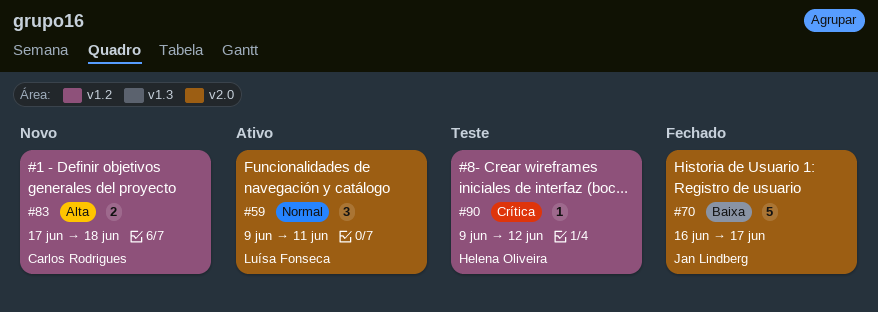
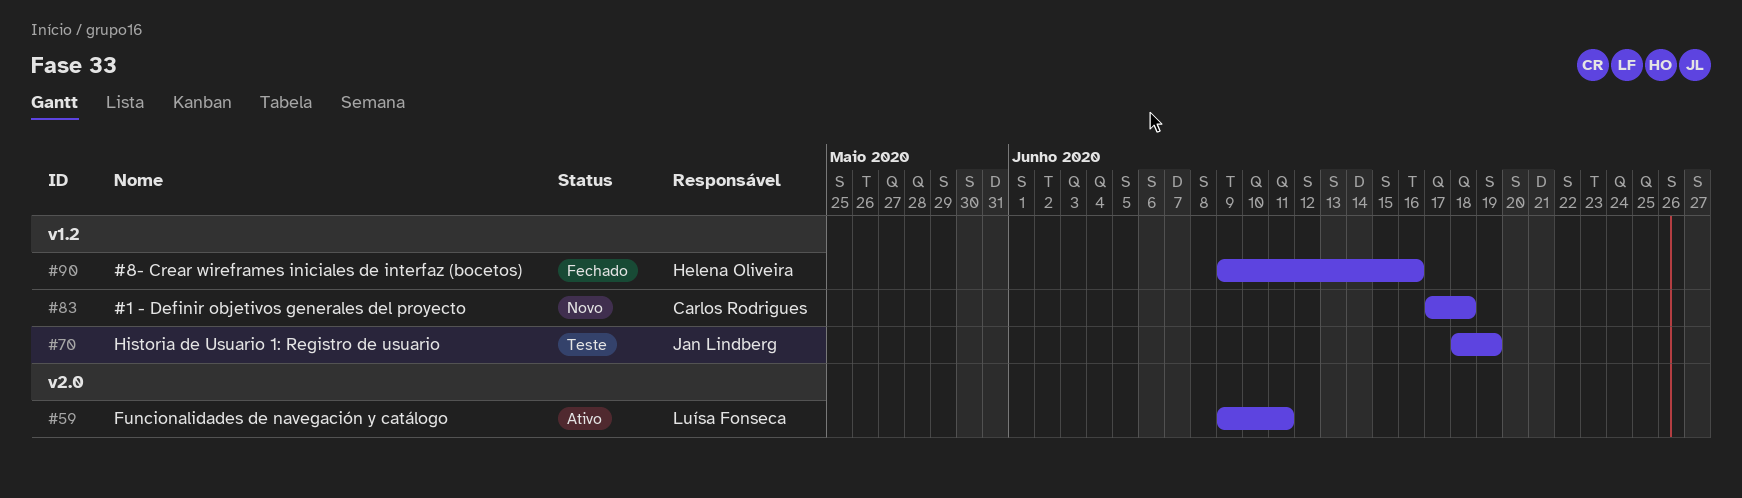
#70, status: Fechado -> Teste
#70, label: v2.0 -> v1.2
#70, start: Jun 16 -> Jun 18
#70, due: Jun 17 -> Jun 19
#90, status: Teste -> Fechado
#90, due: Jun 12 -> Jun 16

